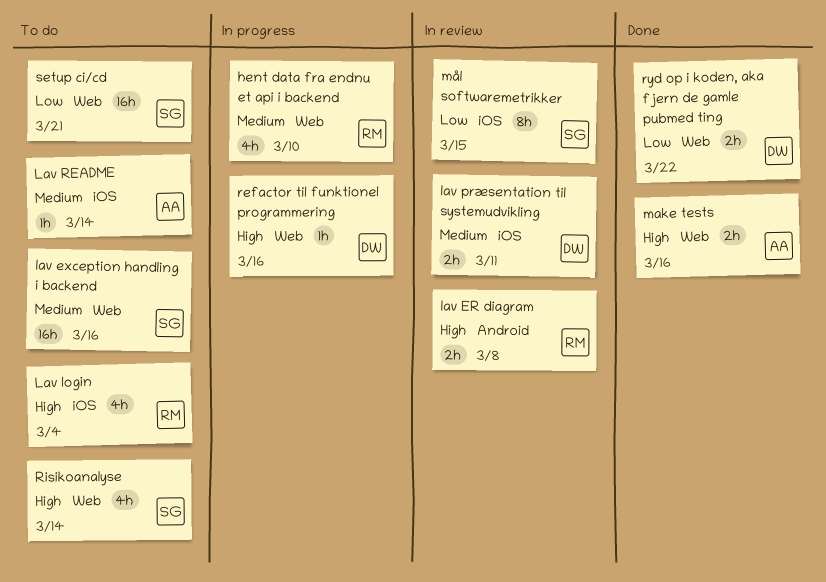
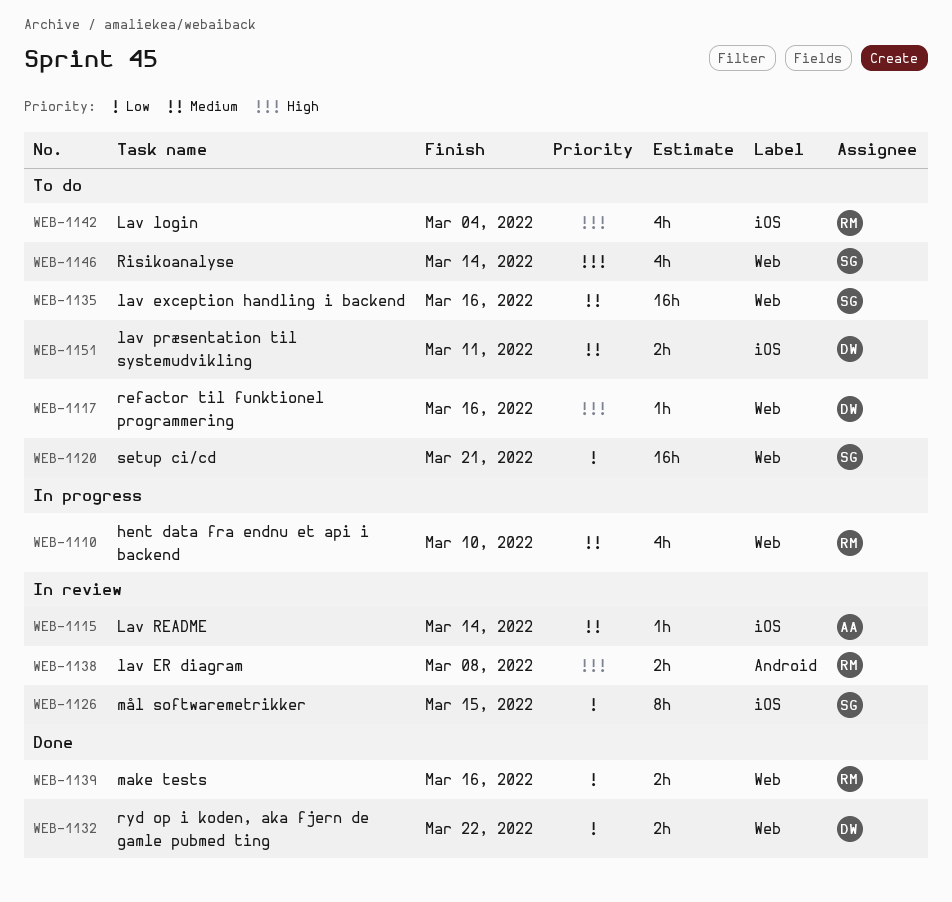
lav præsentation til systemudvikling, status: In review -> To do
Lav README, status: To do -> In review
make tests, owner: AA -> RM
make tests, priority: High -> Low
refactor til funktionel programmering, status: In progress -> To do

